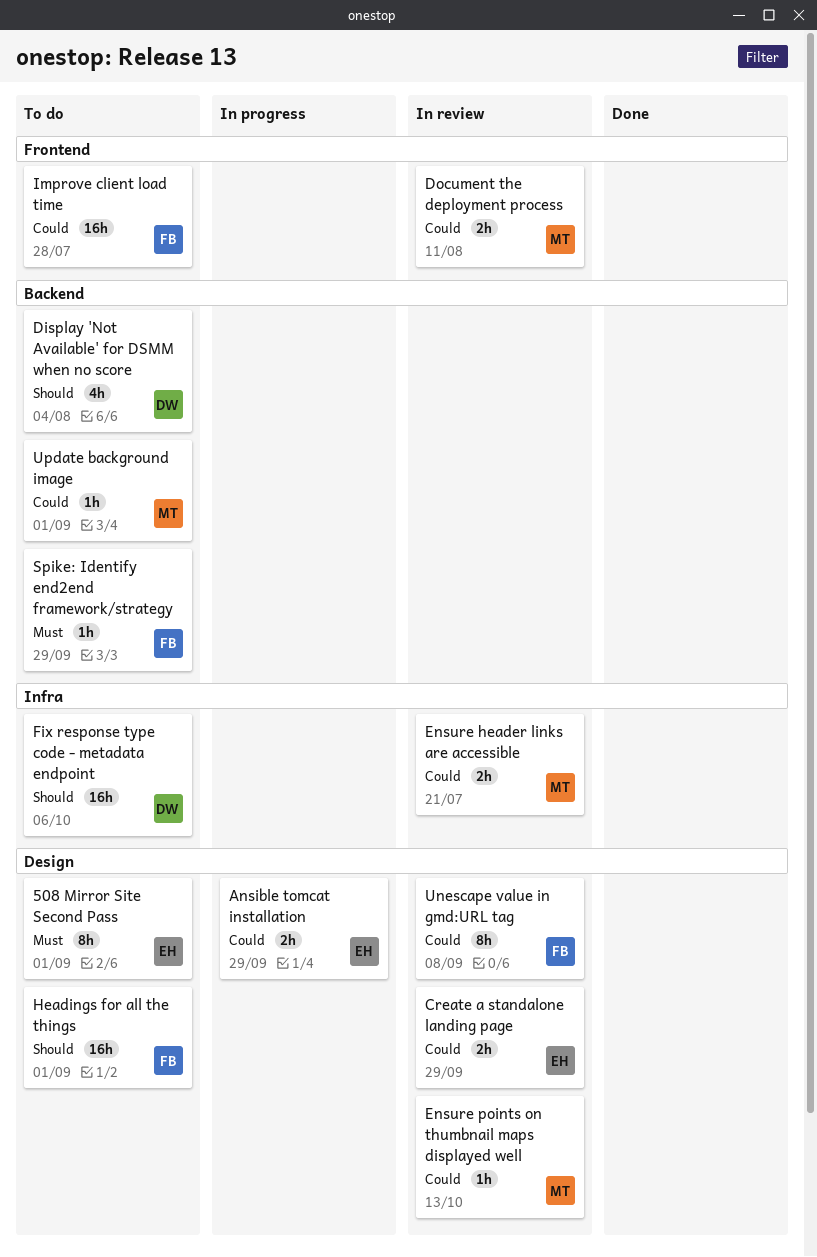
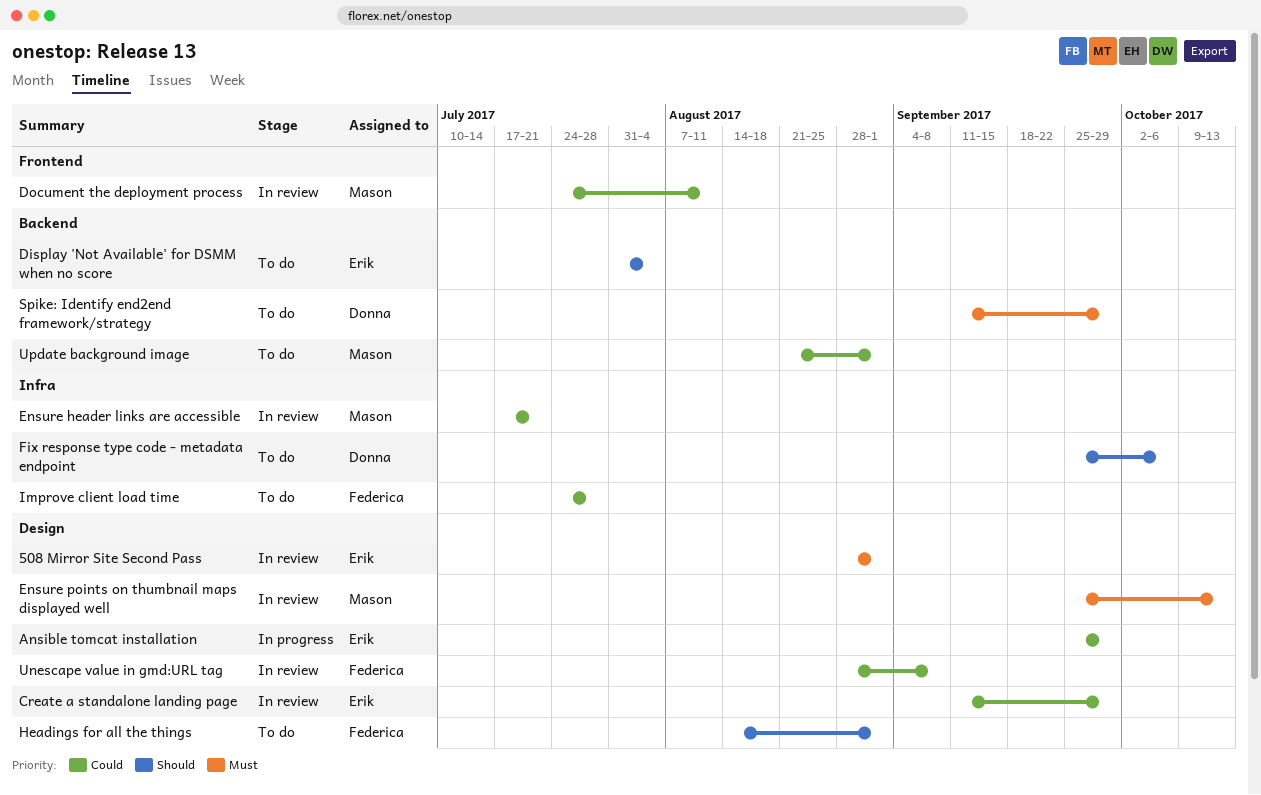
508 Mirror Site Second Pass, status: To do -> In review
Display 'Not Available' for DSMM when no score, owner: Donna -> Erik
Ensure points on thumbnail maps displayed well, priority: Could -> Must
Improve client load time, label: Frontend -> Infra
Spike: Identify end2end framework/strategy, owner: Federica -> Donna

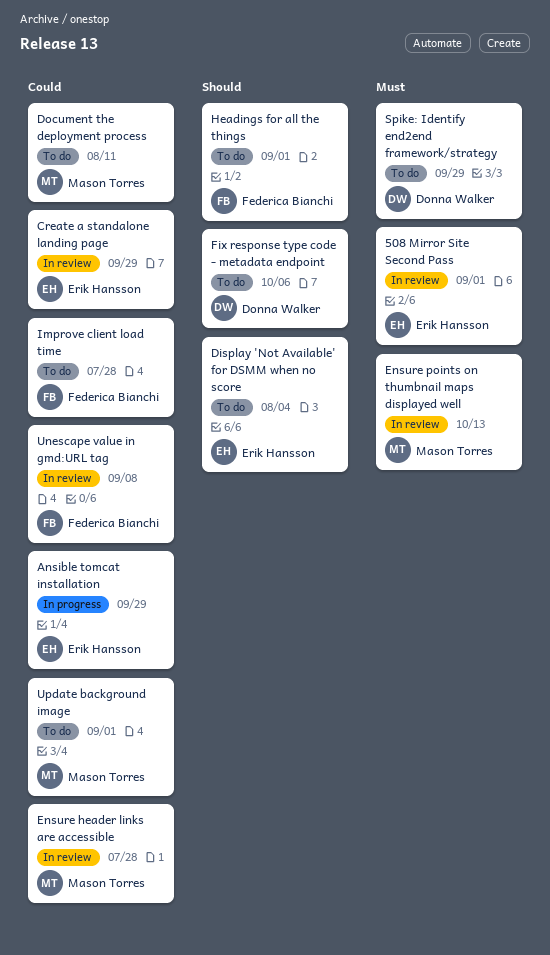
Document the deployment process, status: In review -> To do
Ensure header links are accessible, due: Jul 21 -> Jul 28

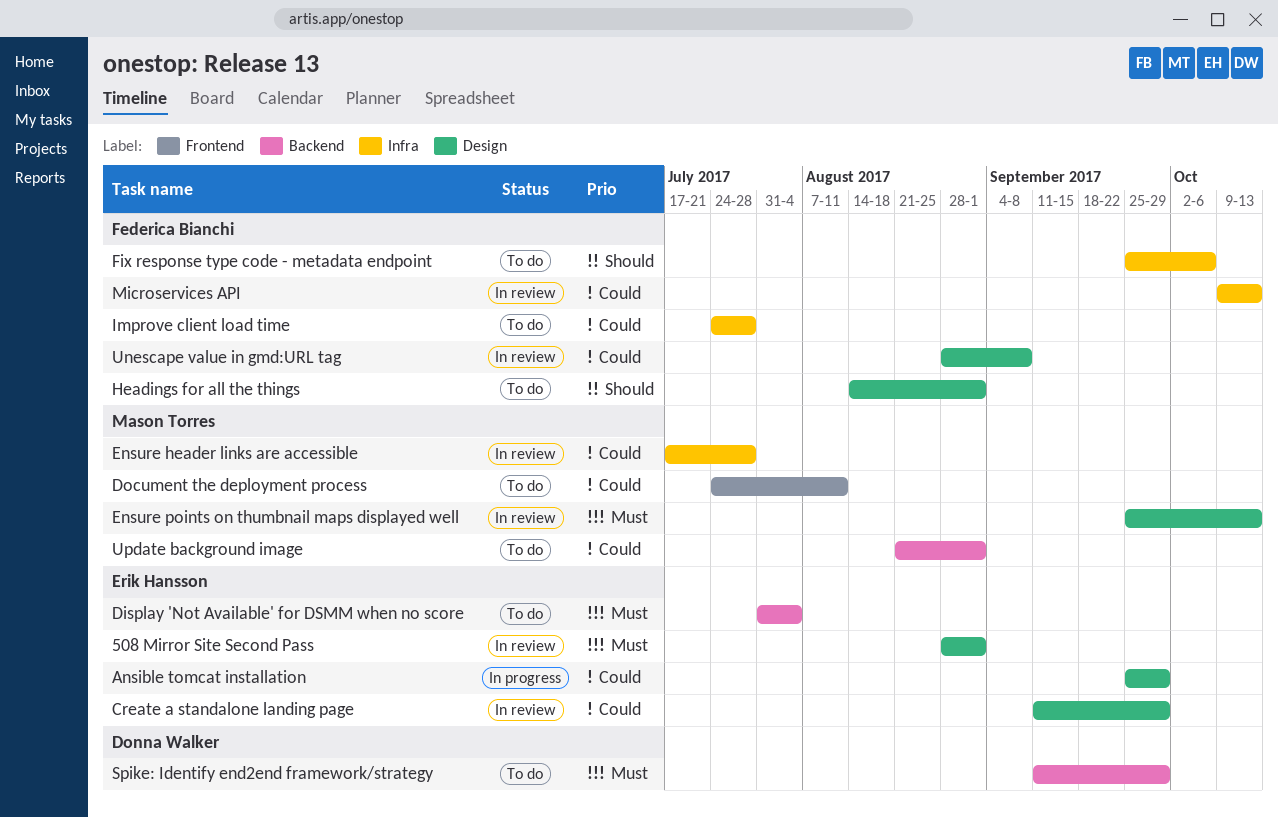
Display 'Not Available' for DSMM when no score, priority: Should -> Must
Fix response type code - metadata endpoint, owner: Donna Walker -> Federica Bianchi
Microservices API: none -> present

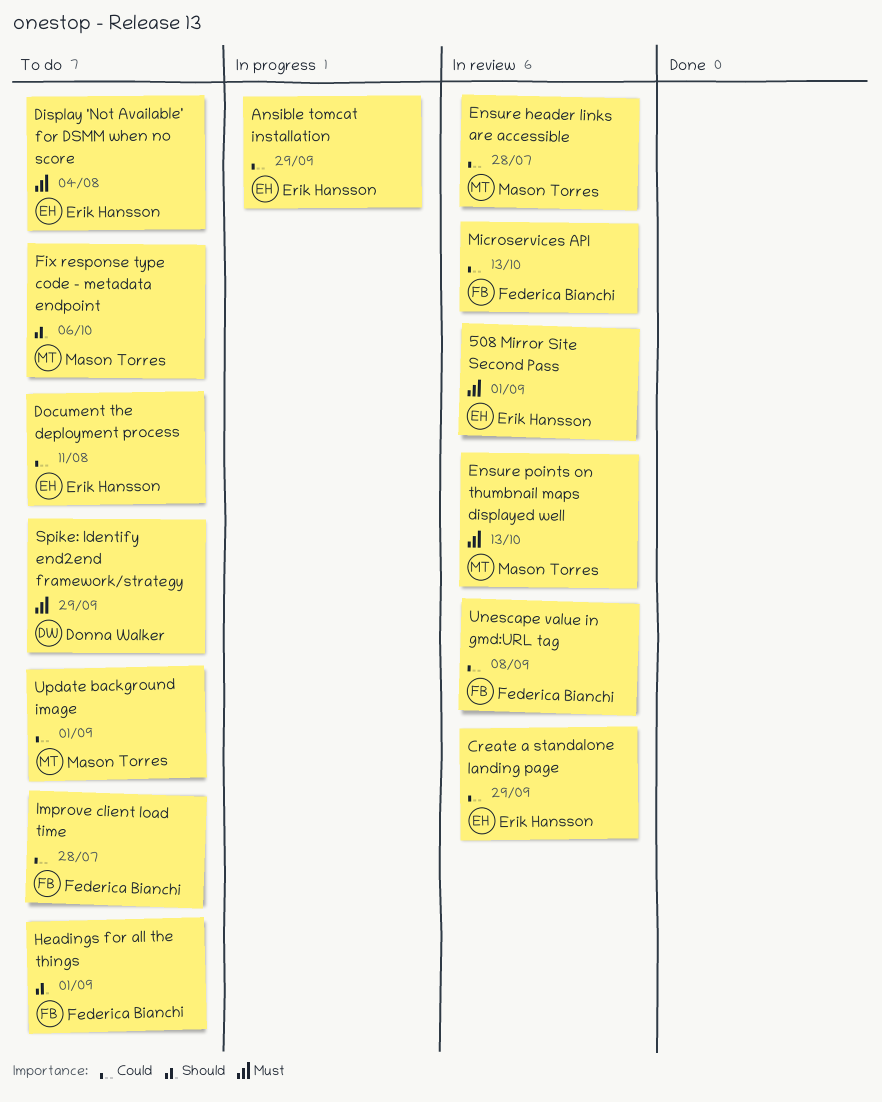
Document the deployment process, owner: Mason Torres -> Erik Hansson
Fix response type code - metadata endpoint, owner: Federica Bianchi -> Mason Torres

